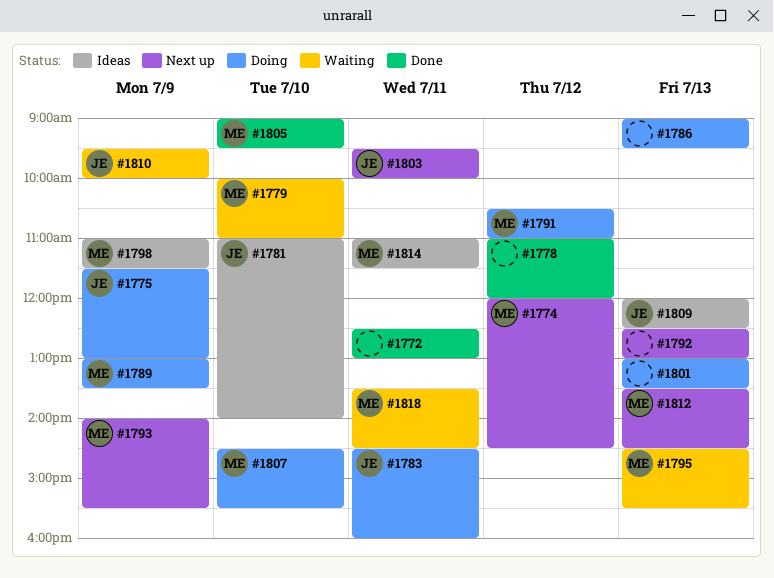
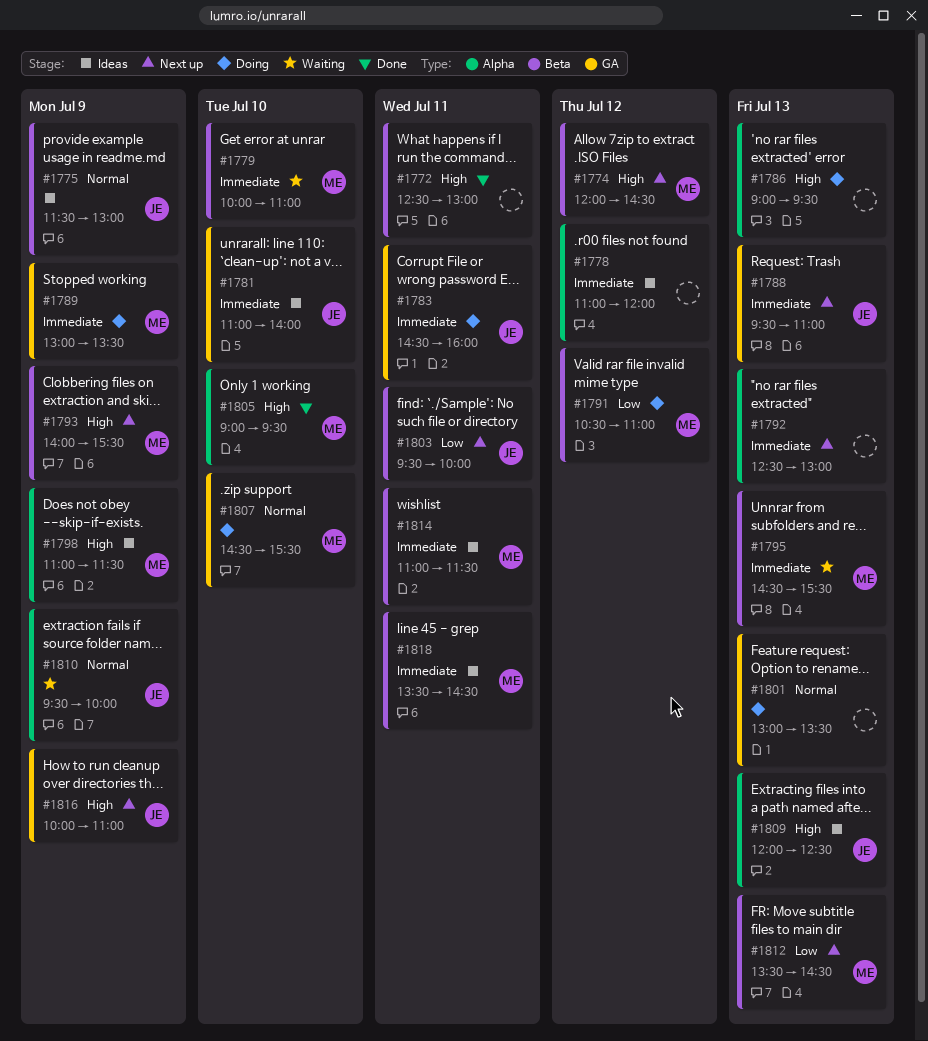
#1775, status: Doing -> Ideas
#1778, status: Done -> Ideas
#1788: none -> present
#1816: none -> present
#1818, status: Waiting -> Ideas

